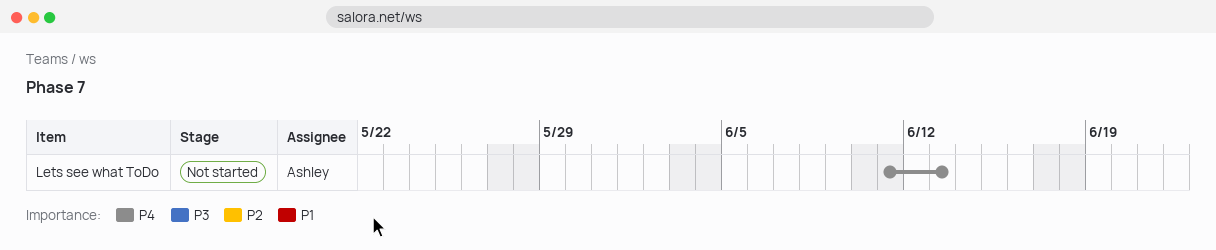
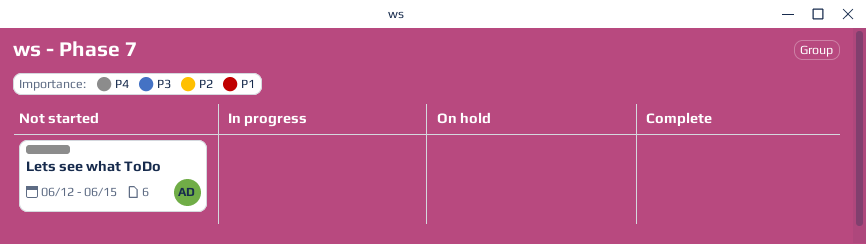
Lets see what ToDo, start: Jun 11 -> Jun 12
Lets see what ToDo, due: Jun 13 -> Jun 15

